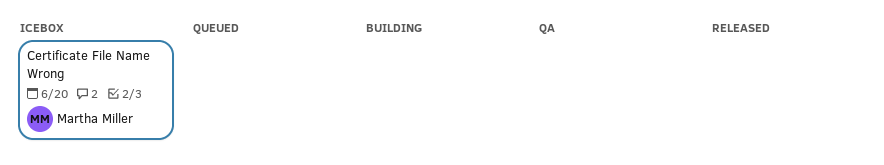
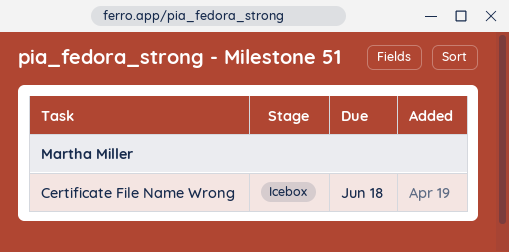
Certificate File Name Wrong, due: Jun 20 -> Jun 18

